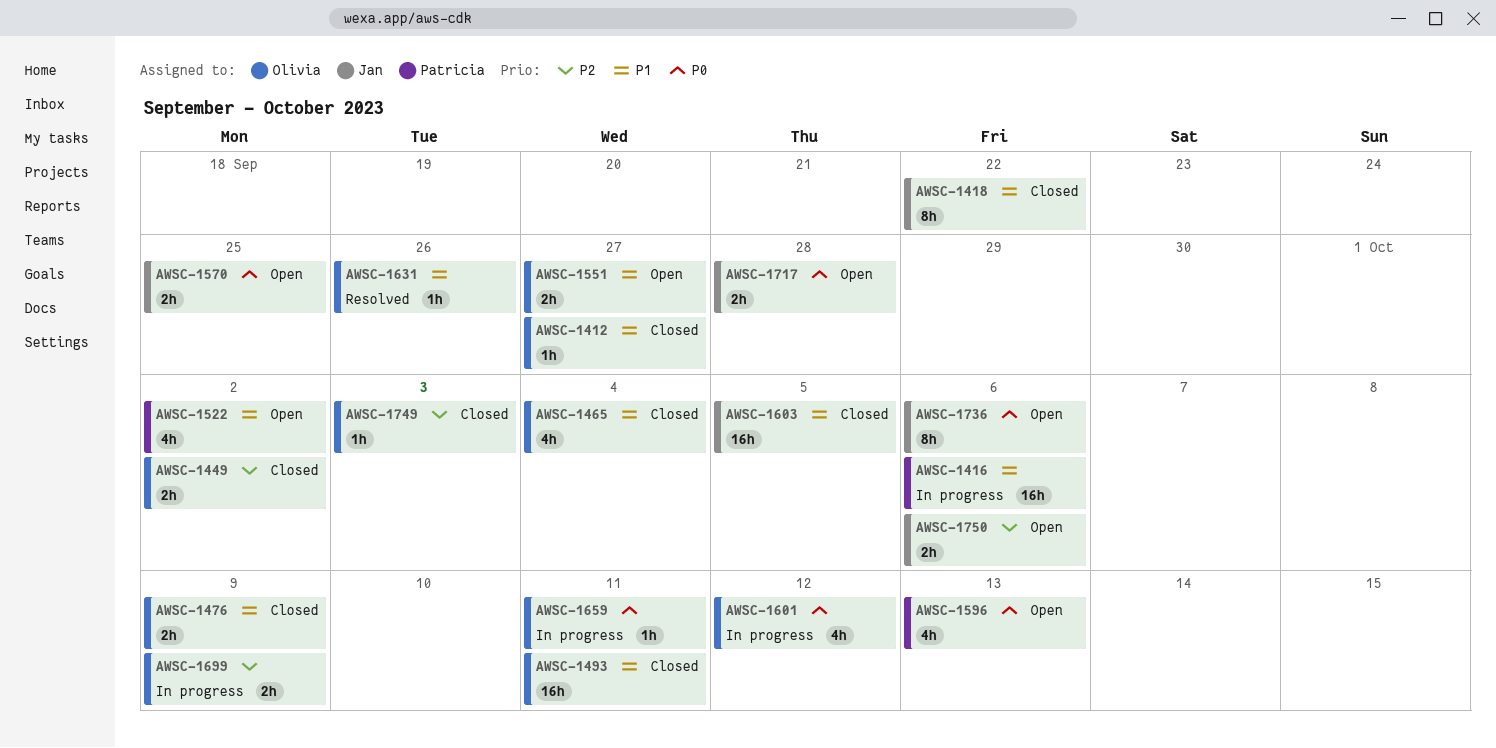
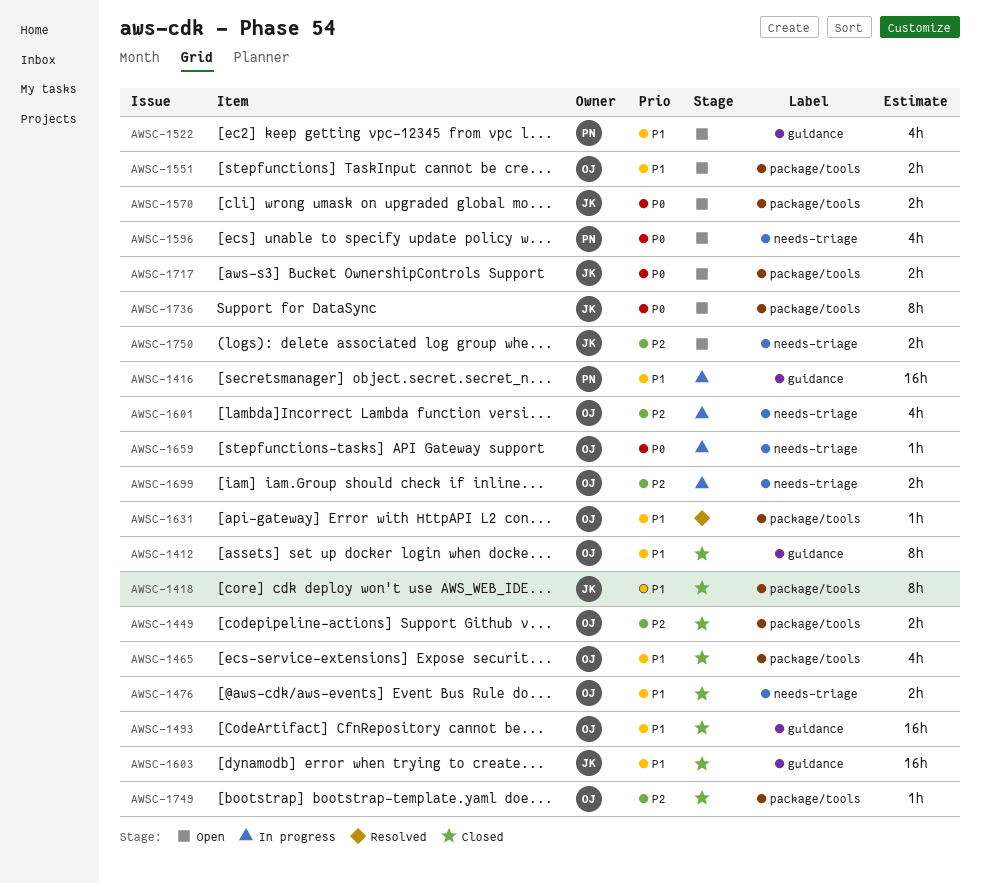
AWSC-1412, estimate: 1h -> 8h
AWSC-1601, priority: P0 -> P2

